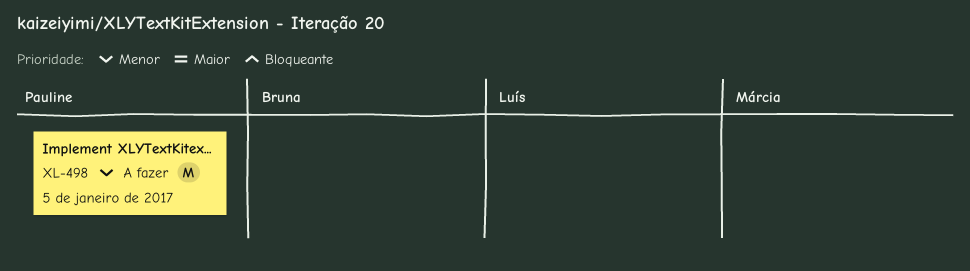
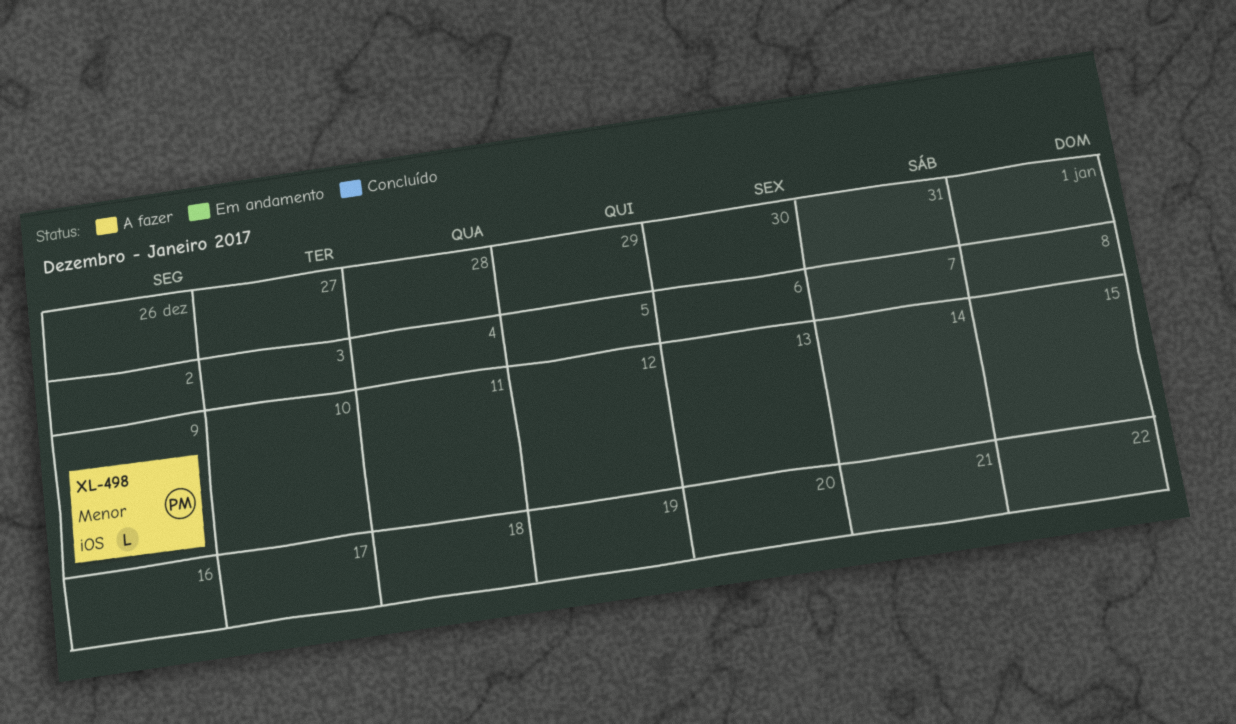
XL-498, estimate: M -> L
XL-498, due: Jan 5 -> Jan 9

